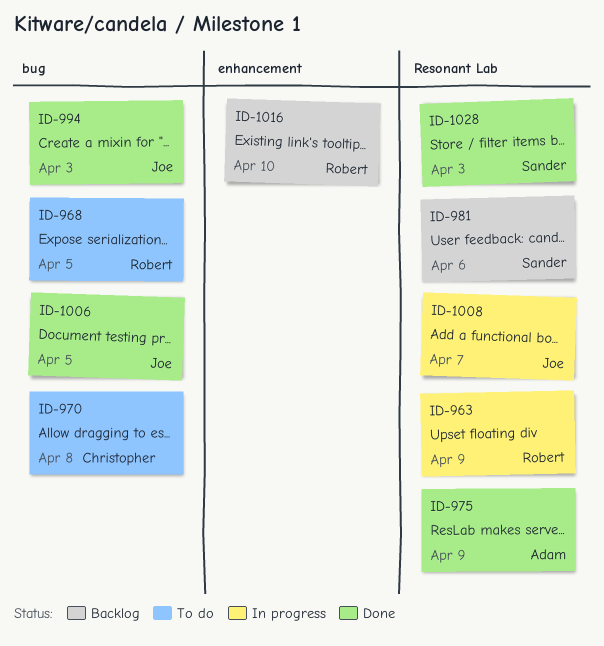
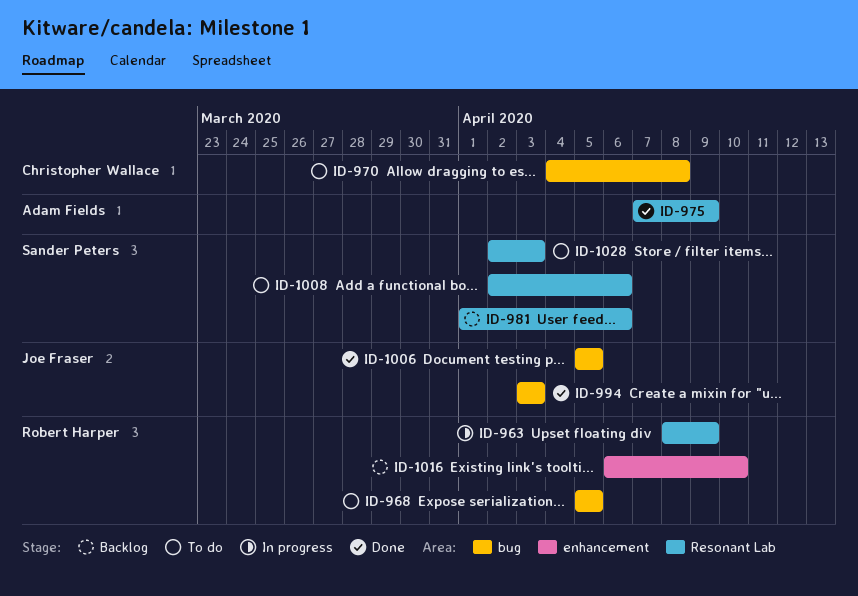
ID-1008, status: In progress -> To do
ID-1008, owner: Joe Fraser -> Sander Peters
ID-1008, due: Apr 7 -> Apr 6
ID-1028, status: Done -> To do

